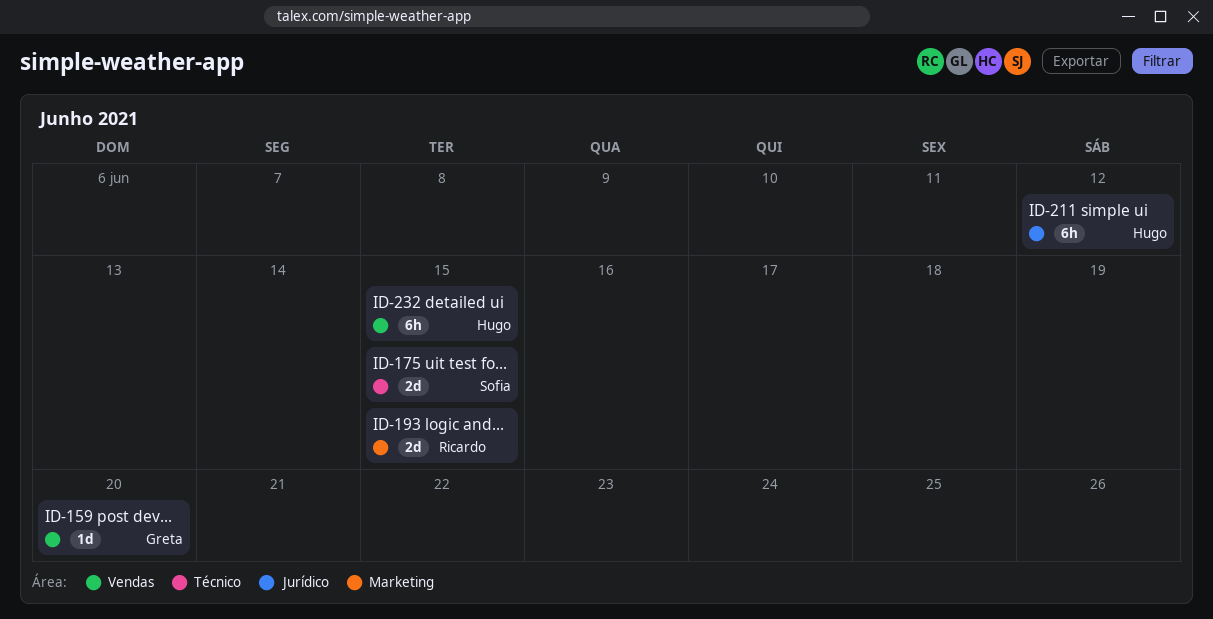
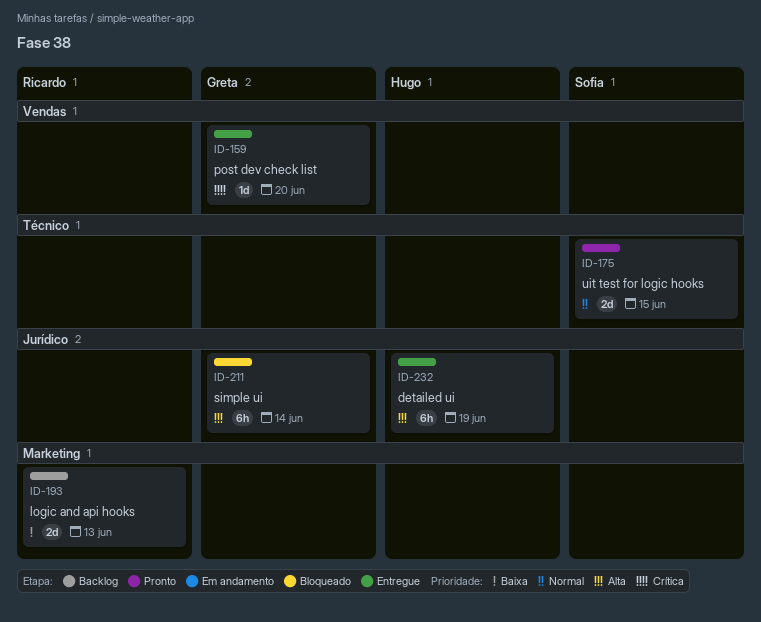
ID-193, due: Jun 15 -> Jun 13
ID-211, owner: Hugo -> Greta
ID-211, due: Jun 12 -> Jun 14
ID-232, label: Vendas -> Jurídico
ID-232, due: Jun 15 -> Jun 19

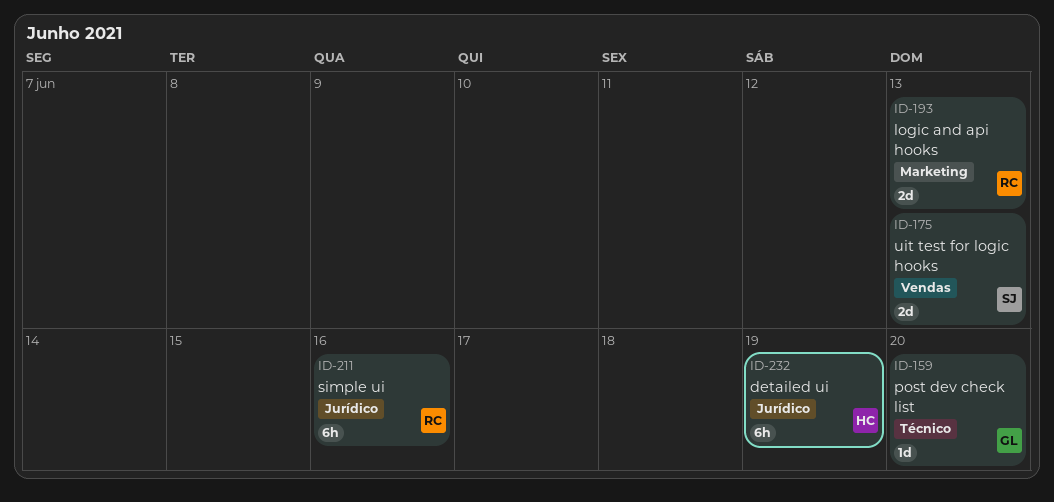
ID-159, label: Vendas -> Técnico
ID-175, label: Técnico -> Vendas
ID-175, due: Jun 15 -> Jun 13
ID-211, owner: Greta -> Ricardo
ID-211, due: Jun 14 -> Jun 16

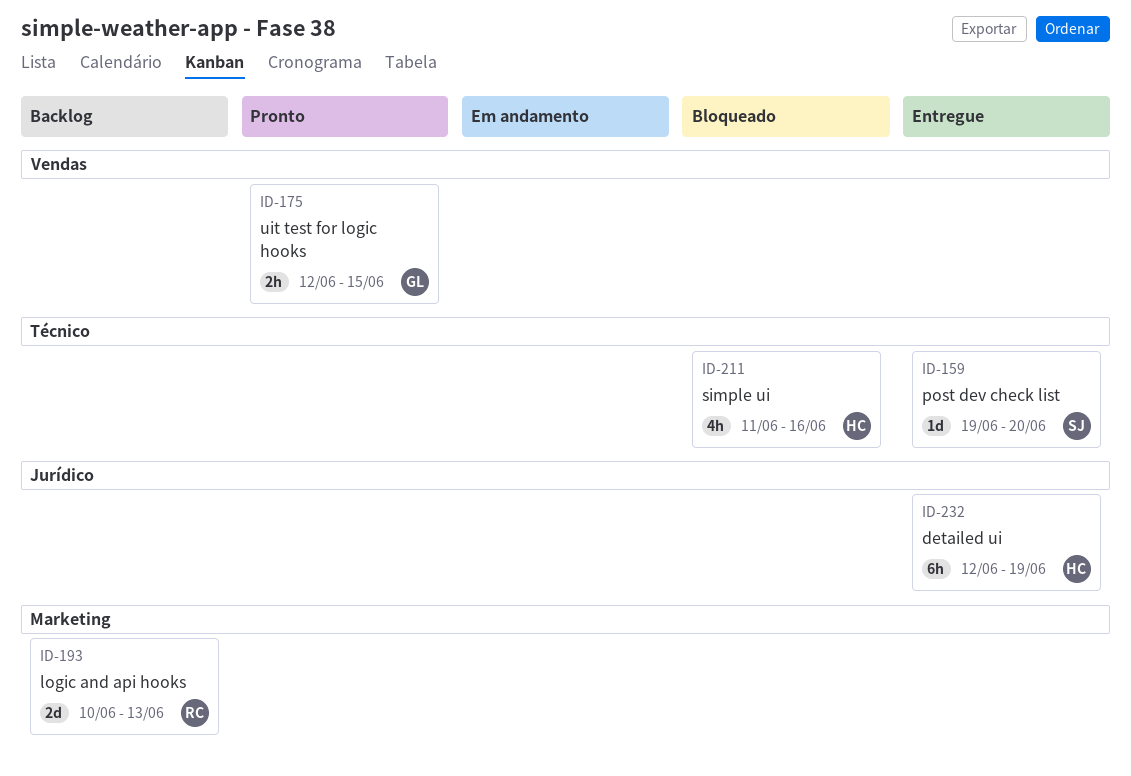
ID-159, owner: GL -> SJ
ID-175, owner: SJ -> GL
ID-175, estimate: 2d -> 2h
ID-175, due: Jun 13 -> Jun 15
ID-211, owner: RC -> HC
ID-211, label: Jurídico -> Técnico
ID-211, estimate: 6h -> 4h

